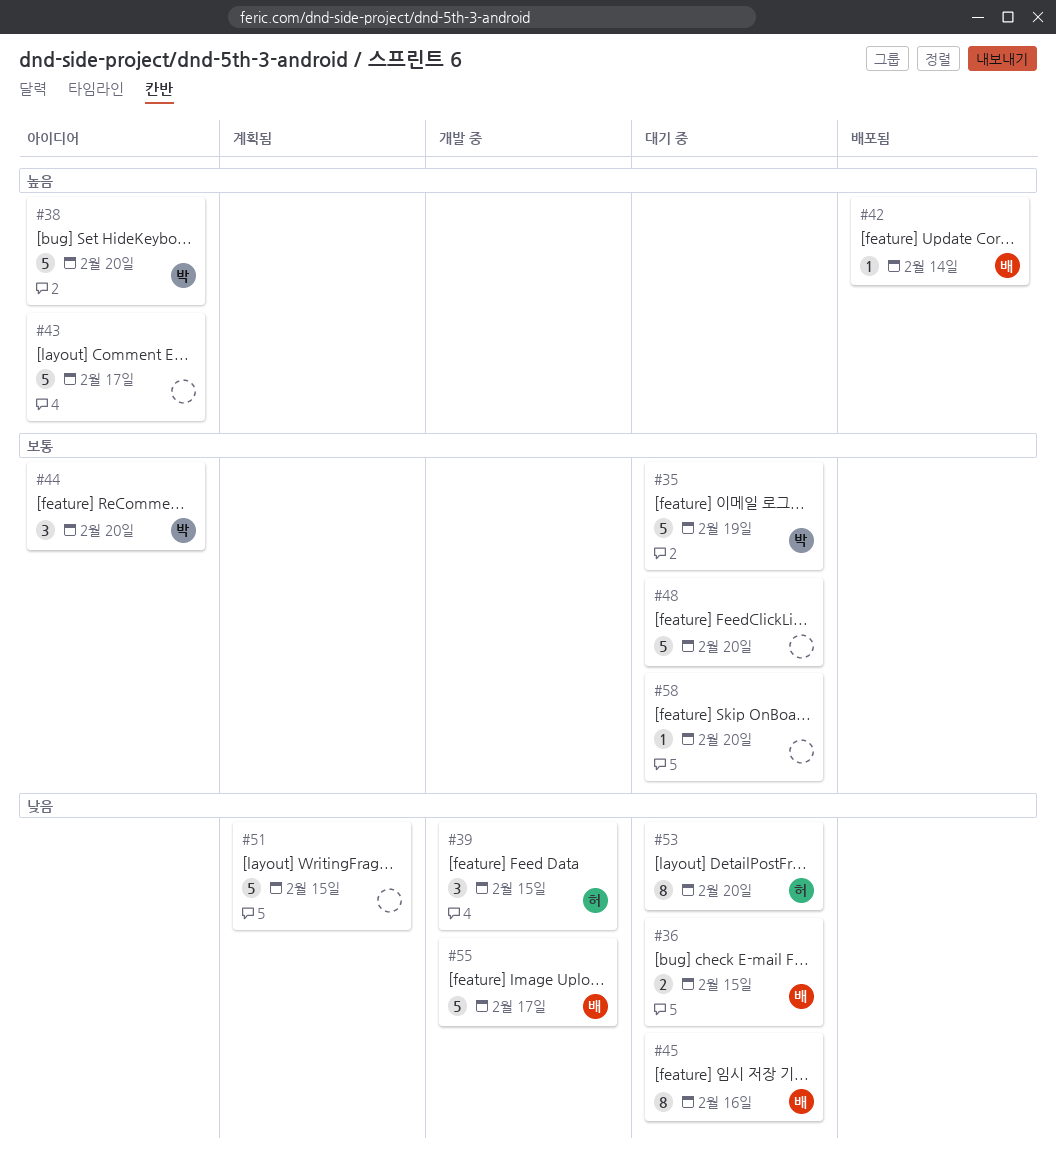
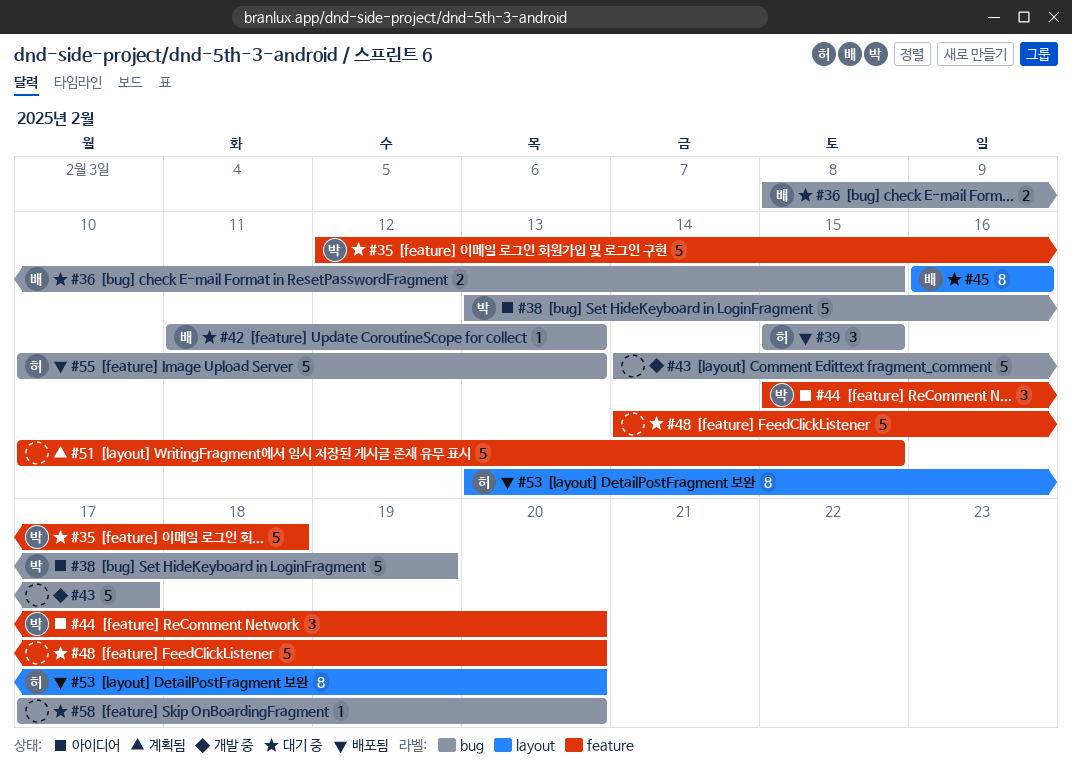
#35, due: Feb 19 -> Feb 18
#38, due: Feb 20 -> Feb 19
#39, status: 개발 중 -> 배포됨
#42, status: 배포됨 -> 대기 중
#42, due: Feb 14 -> Feb 13
#43, status: 아이디어 -> 개발 중
#53, status: 대기 중 -> 배포됨
#55, status: 개발 중 -> 배포됨
#55, owner: 배 -> 허
#55, due: Feb 17 -> Feb 13

